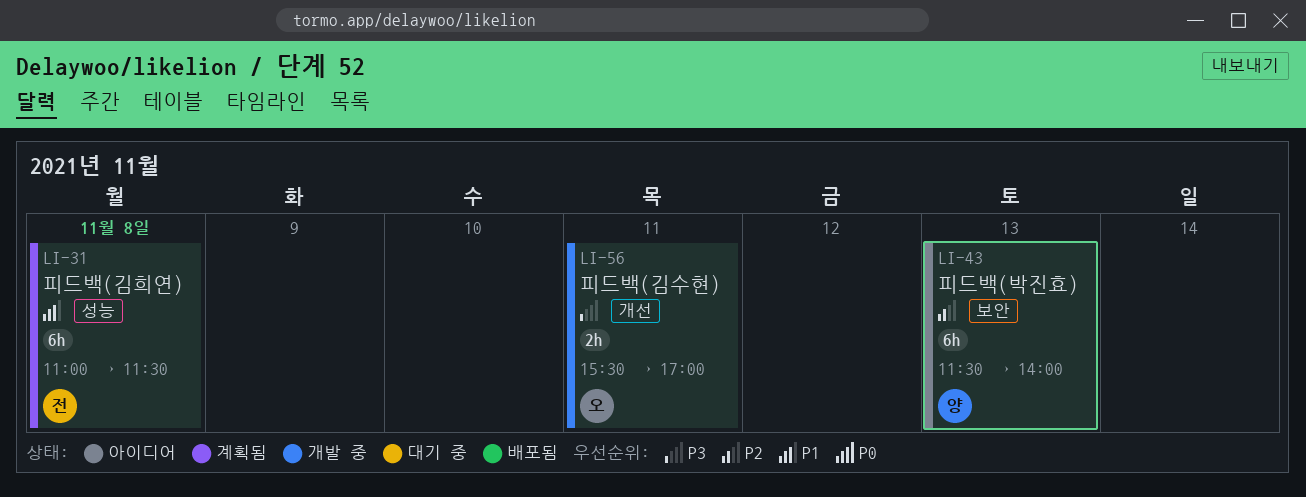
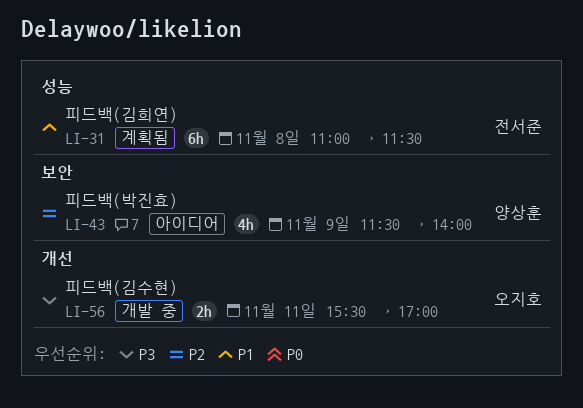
LI-43, estimate: 6h -> 4h
LI-43, day: Nov 13 -> Nov 9

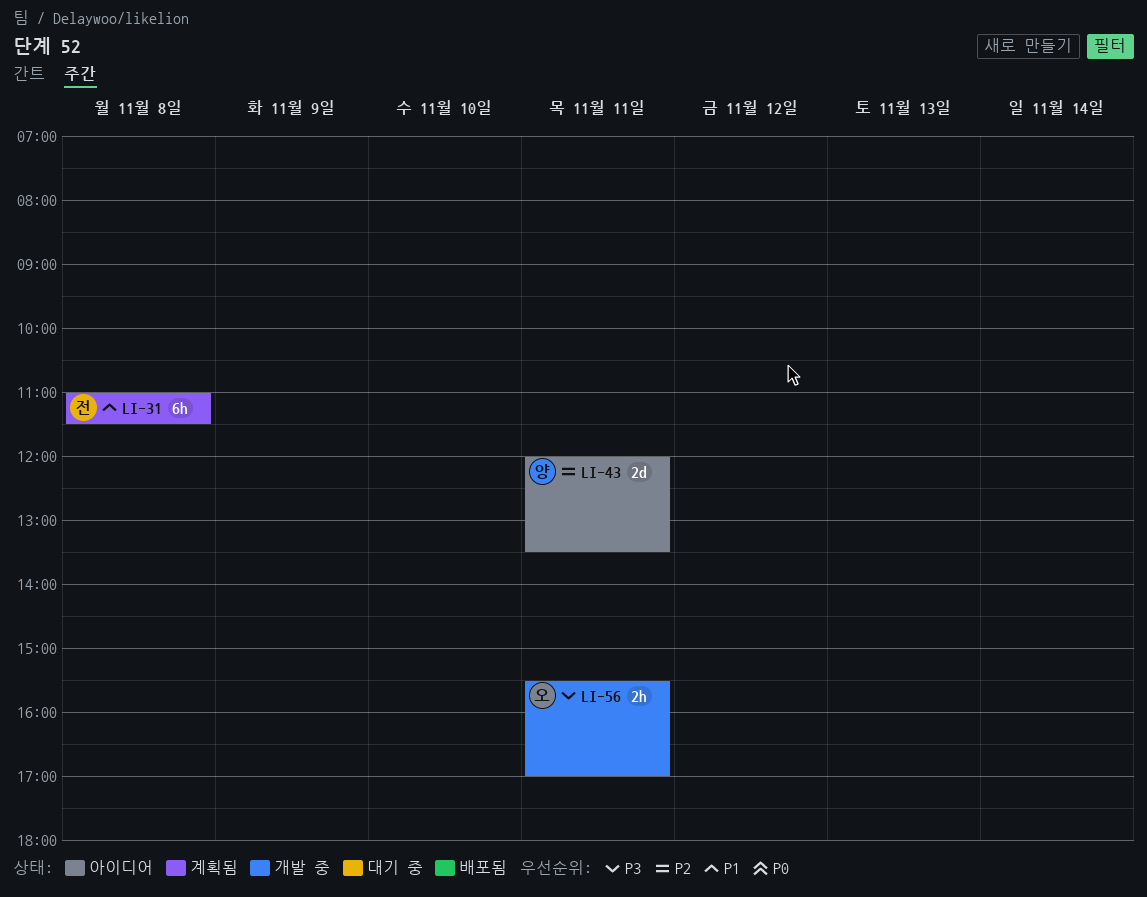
LI-43, estimate: 4h -> 2d
LI-43, day: Nov 9 -> Nov 11
LI-43, begins: 11:30 -> 12:00
LI-43, ends: 14:00 -> 13:30

